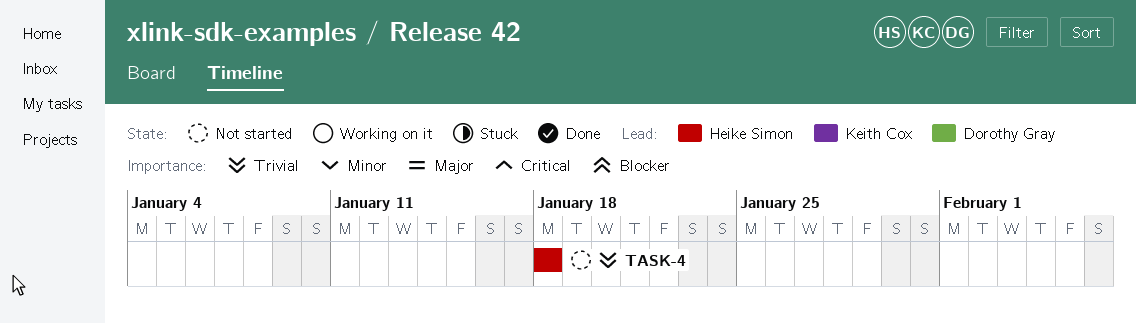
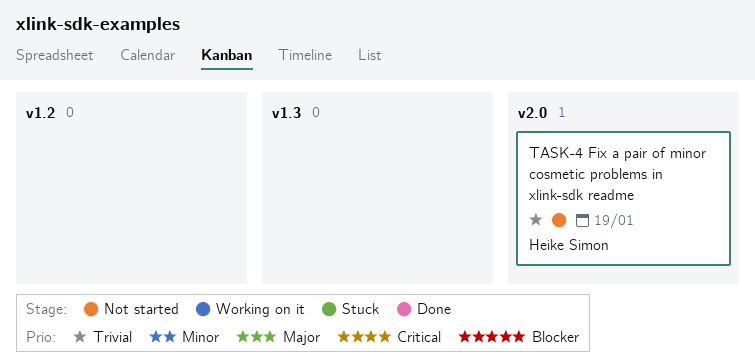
TASK-4, due: Jan 18 -> Jan 19

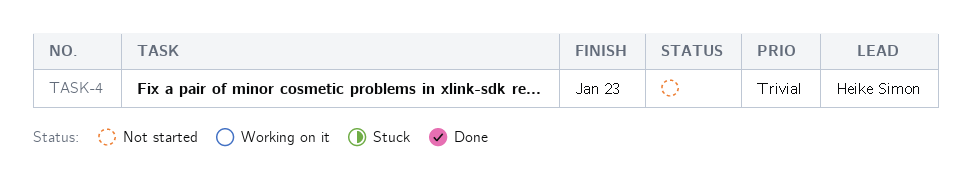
TASK-4, due: Jan 19 -> Jan 23

